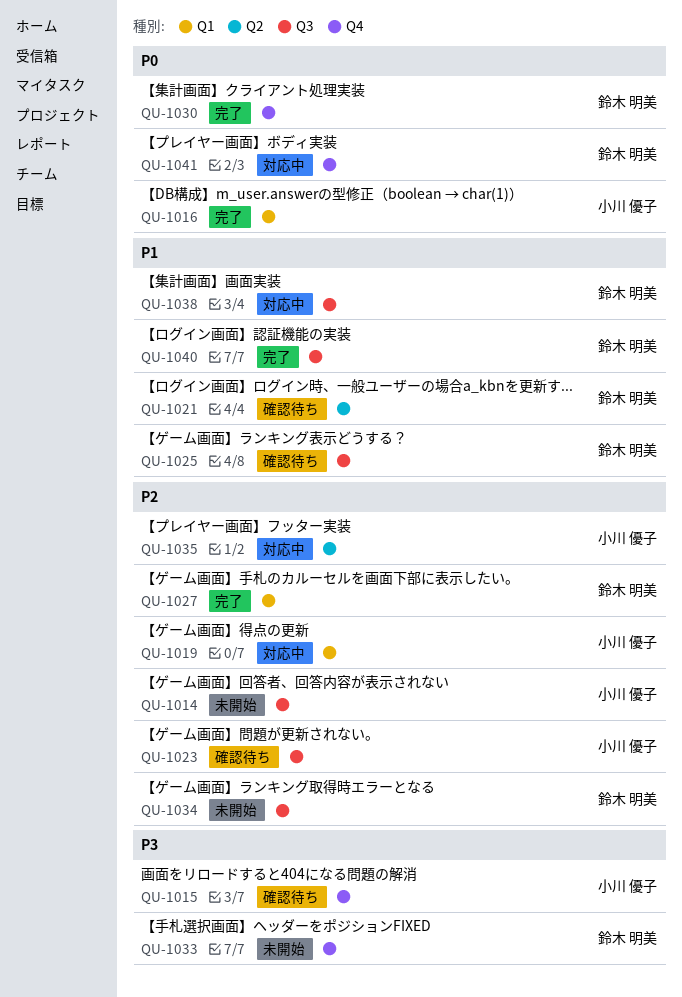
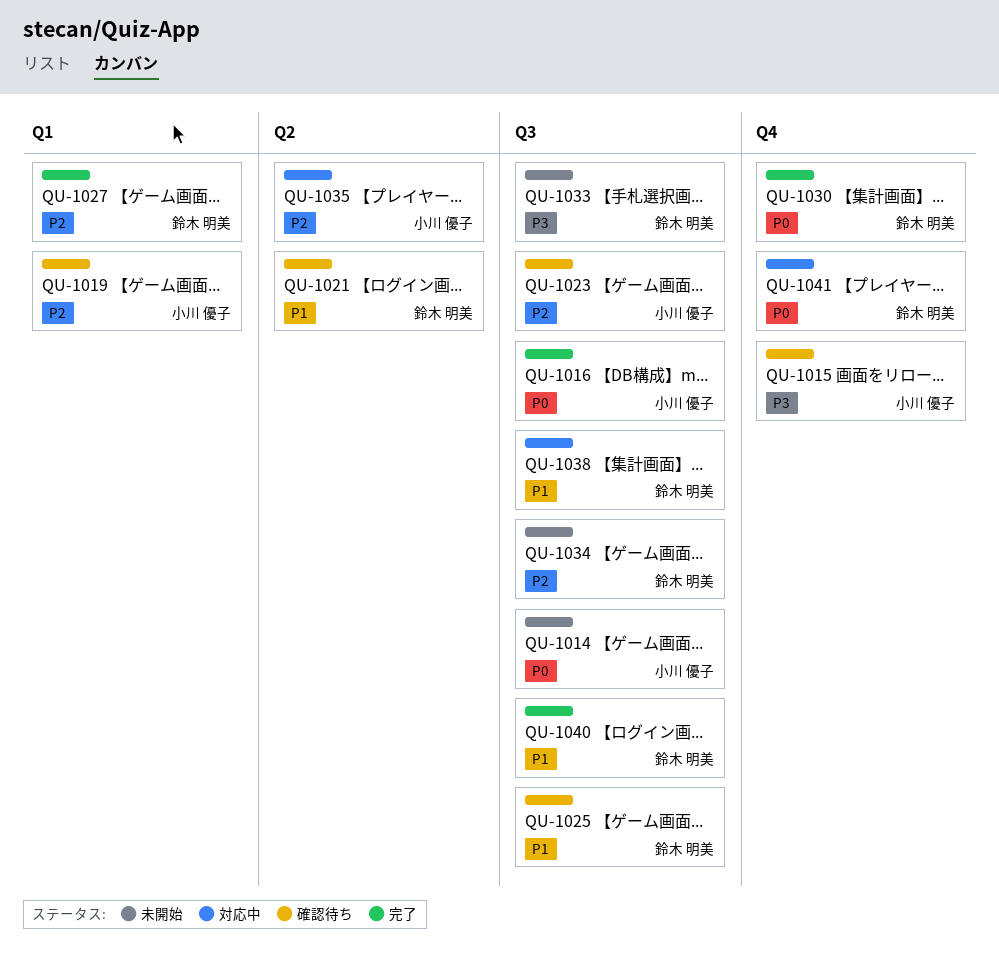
QU-1014, priority: P2 -> P0
QU-1016, label: Q1 -> Q3
QU-1019, status: 対応中 -> 確認待ち
QU-1033, label: Q4 -> Q3

